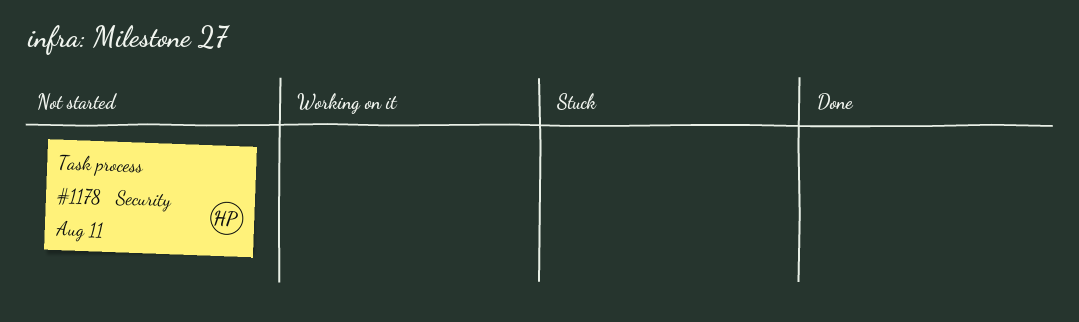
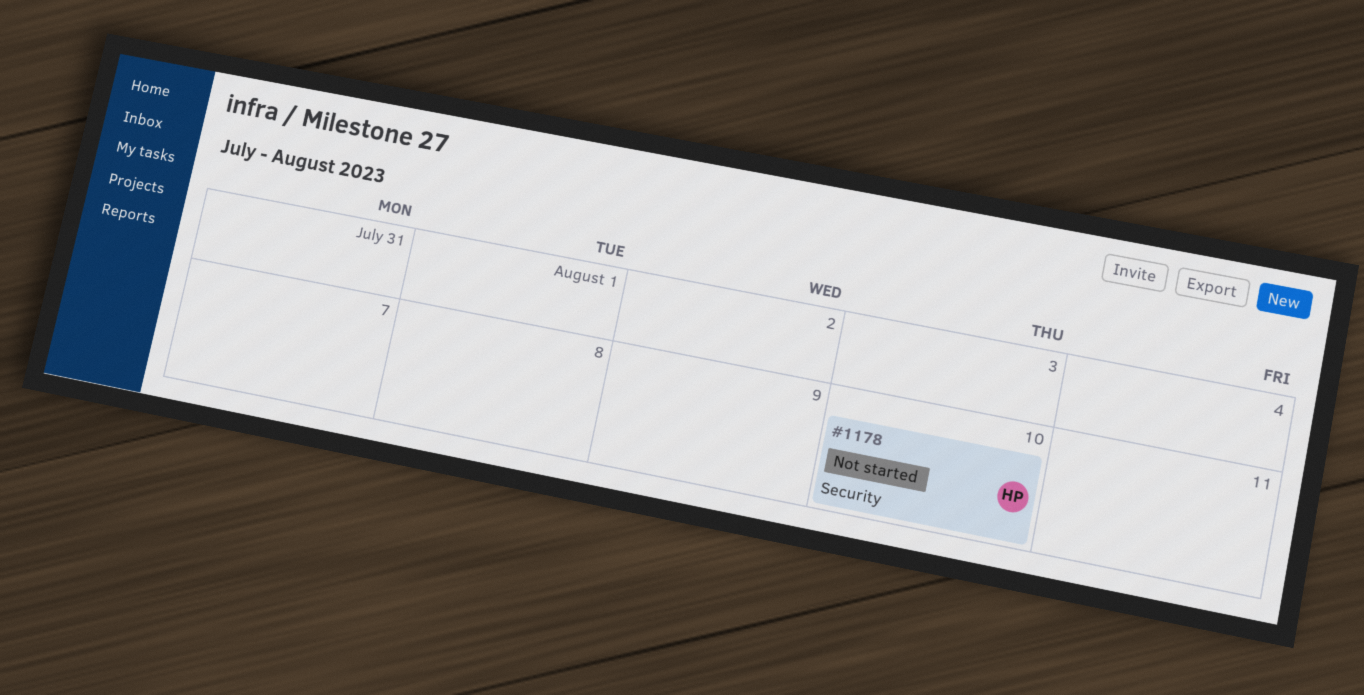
#1178, due: Aug 11 -> Aug 10

